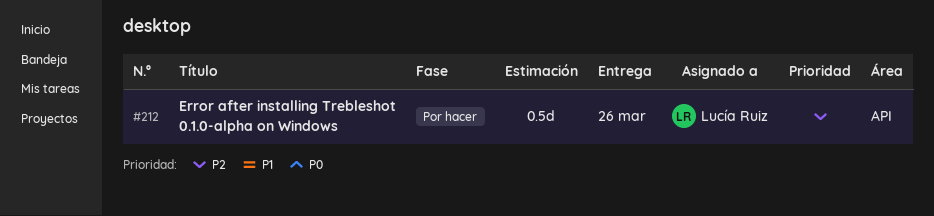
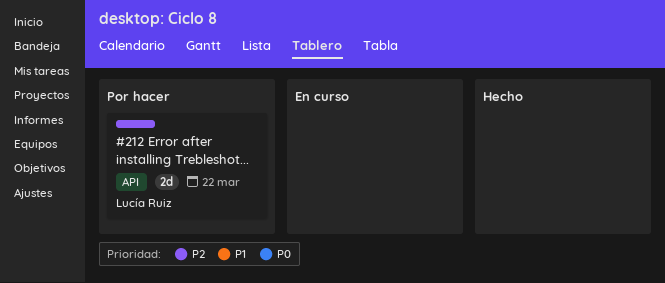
#212, estimate: 0.5d -> 2d
#212, due: Mar 26 -> Mar 22

